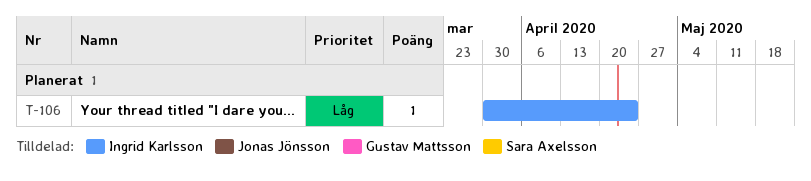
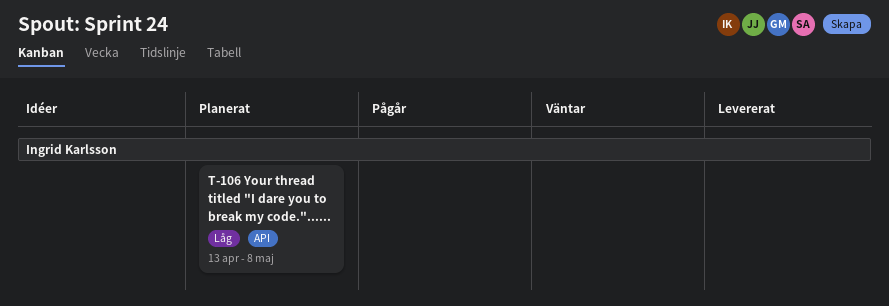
T-106, start: Mar 30 -> Apr 13
T-106, due: Apr 24 -> May 8

